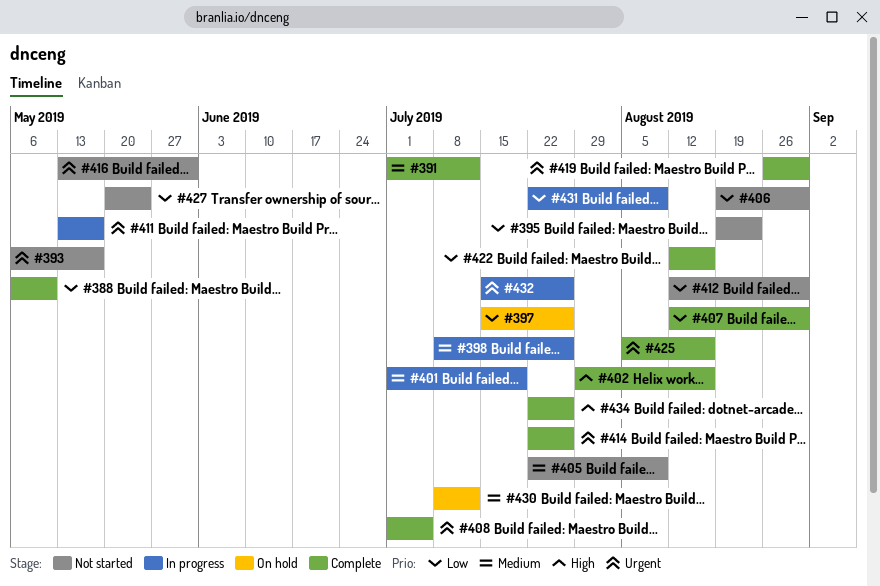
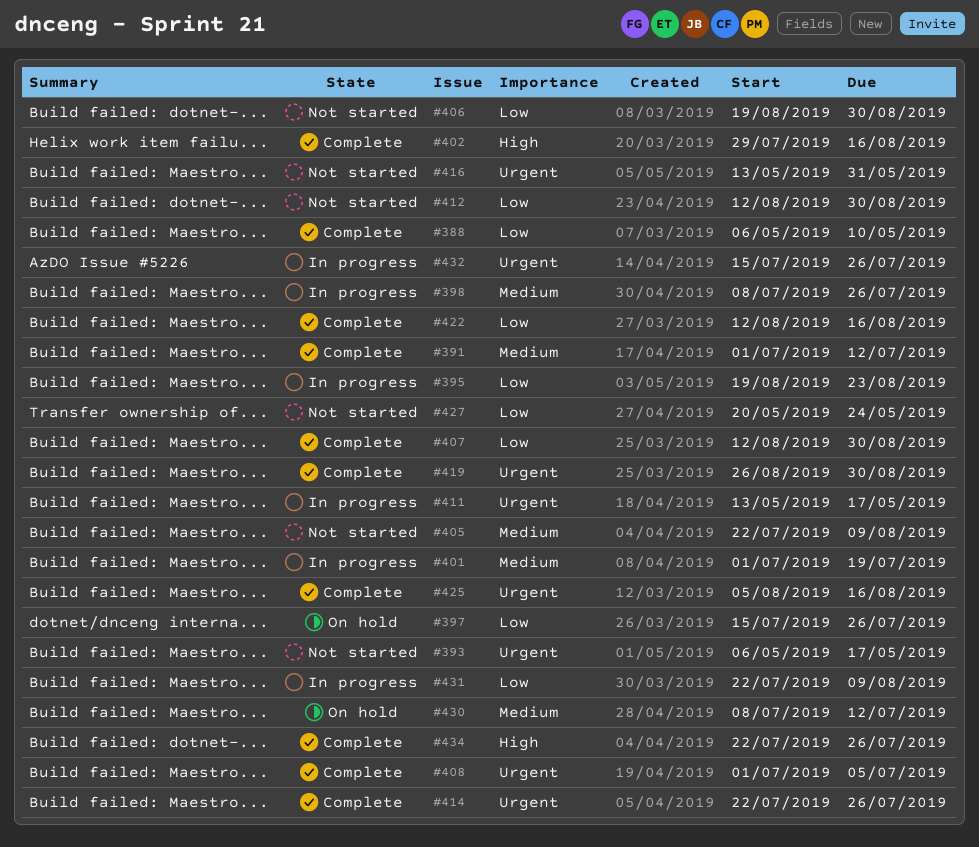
#395, status: Not started -> In progress

